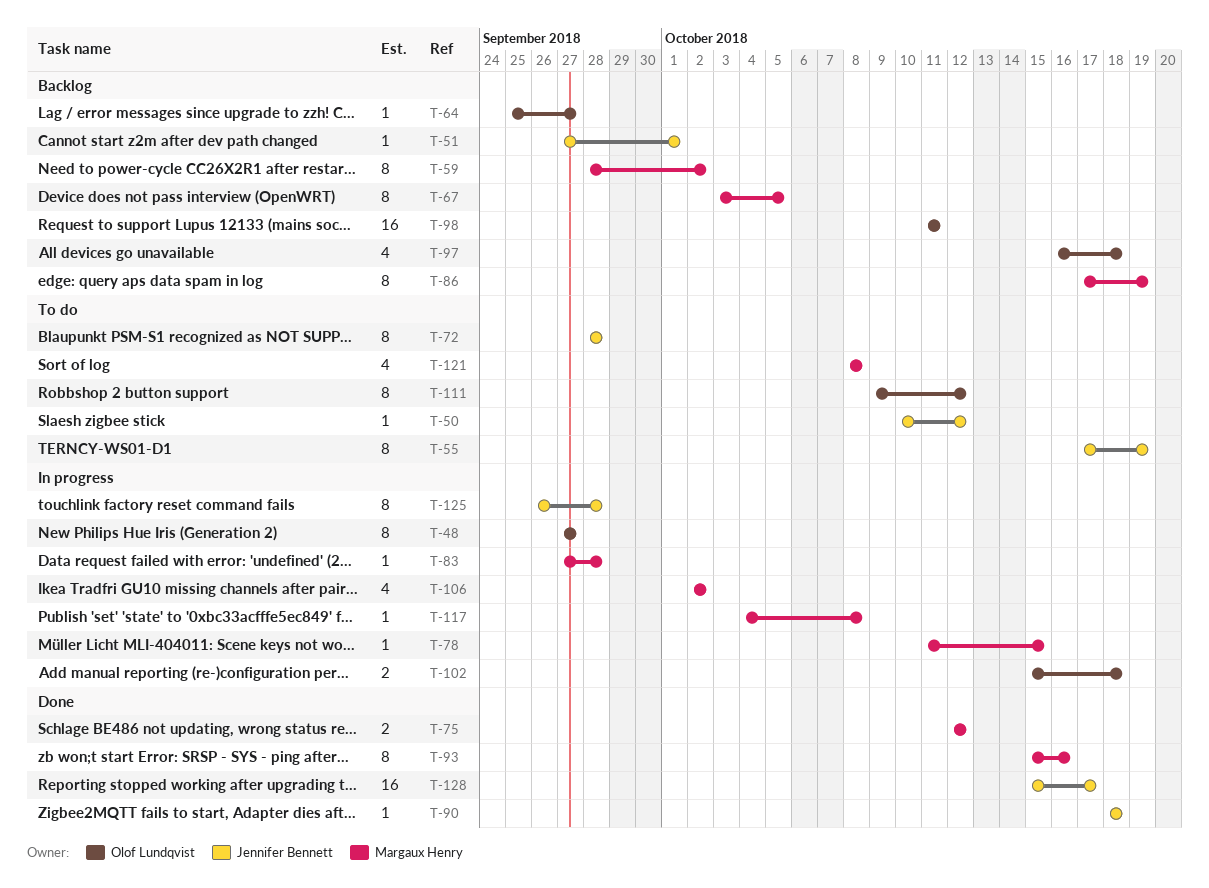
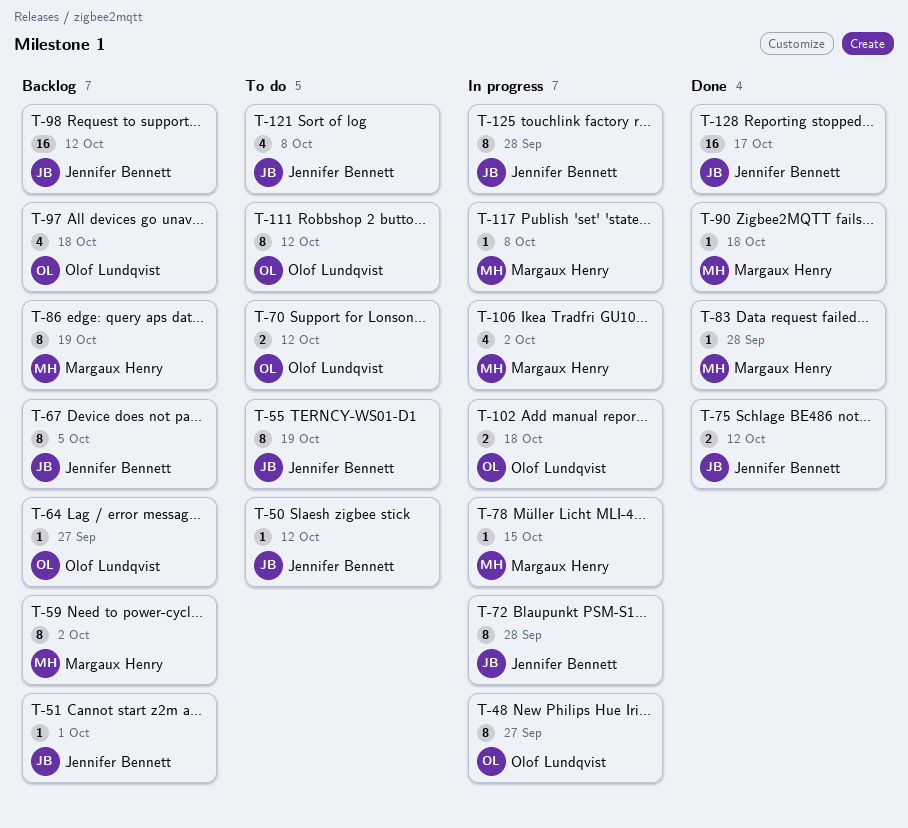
T-67, owner: Margaux Henry -> Jennifer Bennett
T-70: none -> present
T-72, status: To do -> In progress
T-75, owner: Margaux Henry -> Jennifer Bennett
T-83, status: In progress -> Done
T-90, owner: Jennifer Bennett -> Margaux Henry
T-93: present -> none
T-98, owner: Olof Lundqvist -> Jennifer Bennett
T-98, due: Oct 11 -> Oct 12
T-121, owner: Margaux Henry -> Jennifer Bennett

